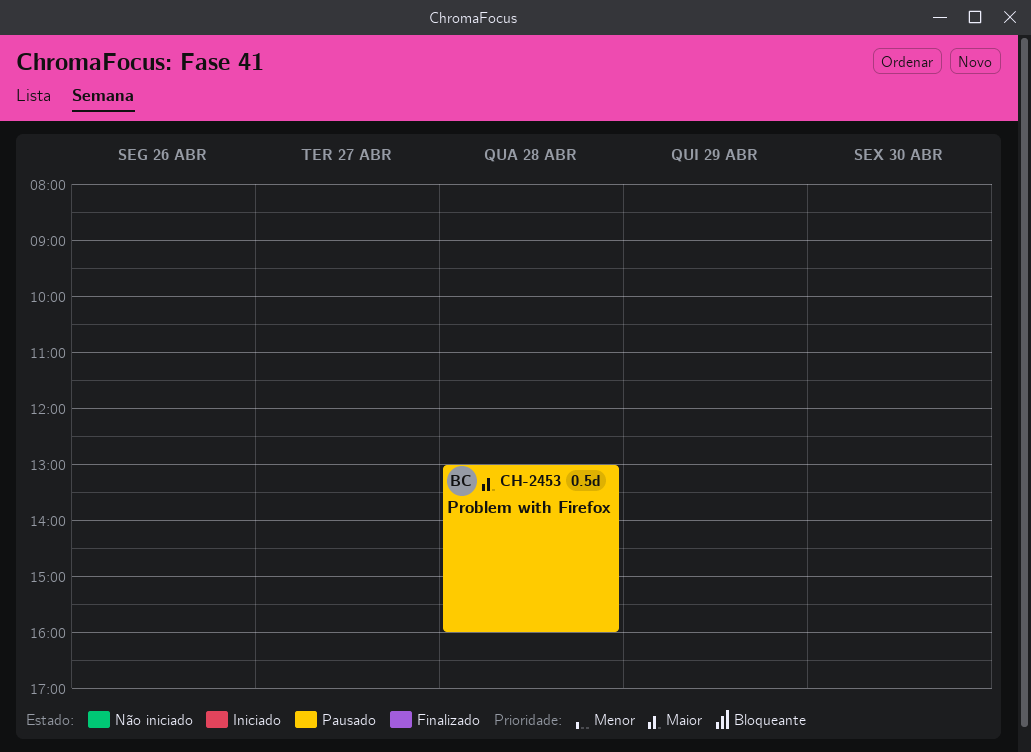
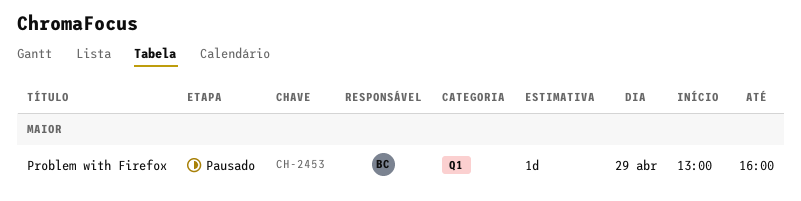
CH-2453, estimate: 0.5d -> 1d
CH-2453, day: Apr 28 -> Apr 29

